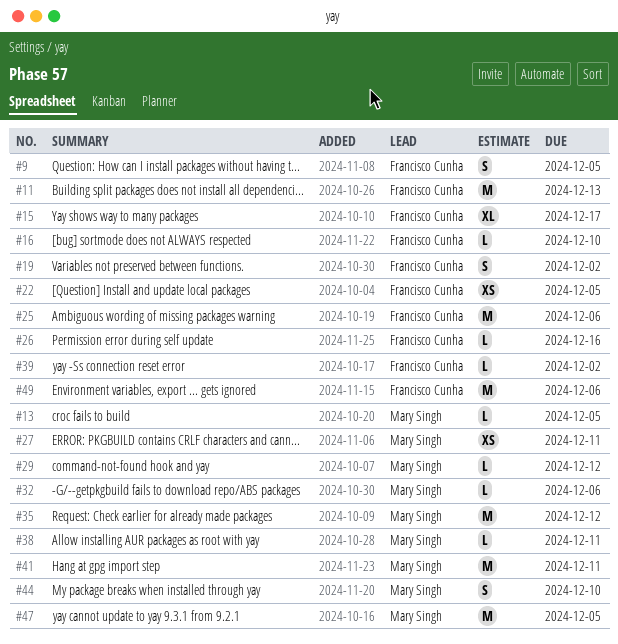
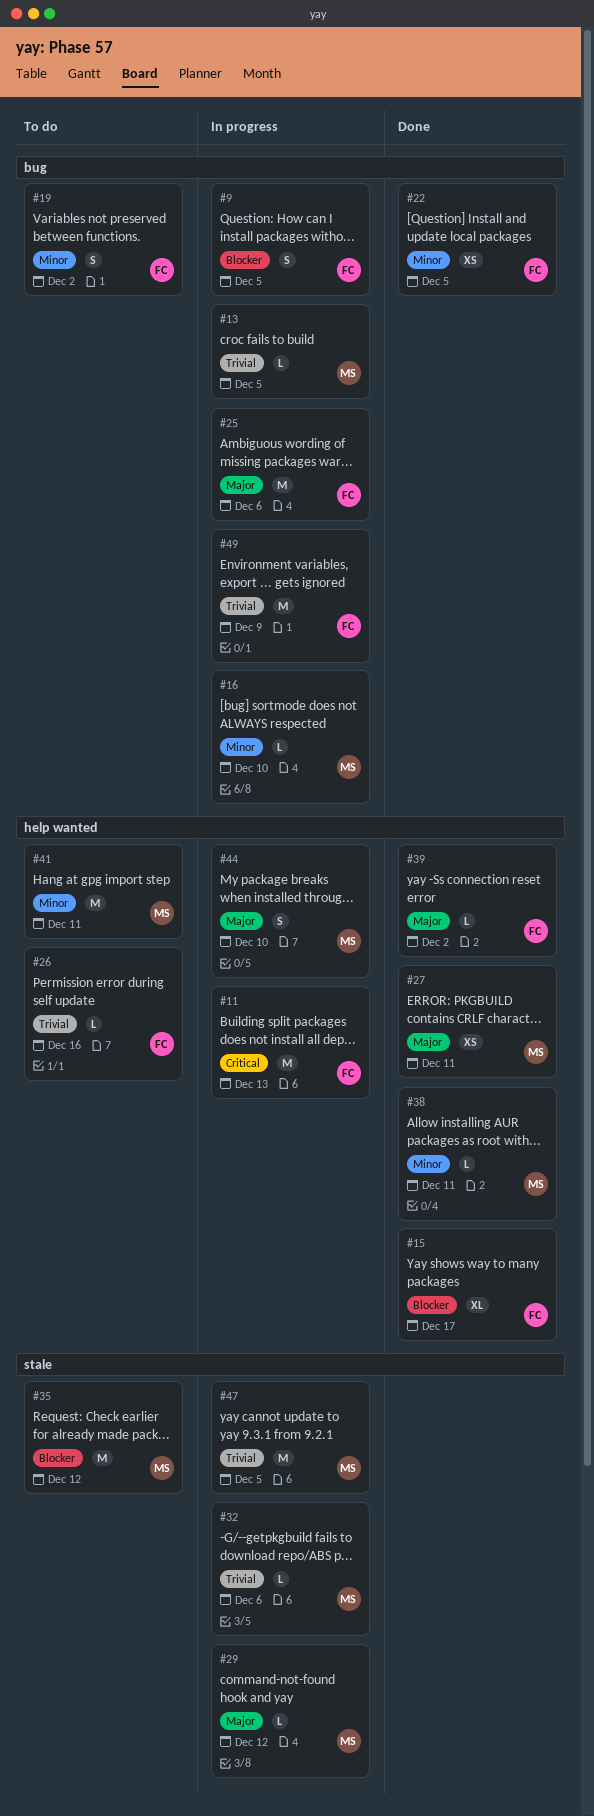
#16, owner: Francisco Cunha -> Mary Singh
#49, due: Dec 6 -> Dec 9

